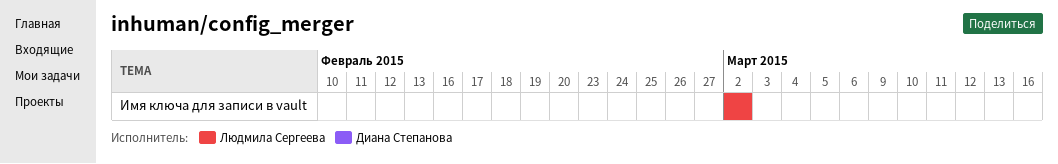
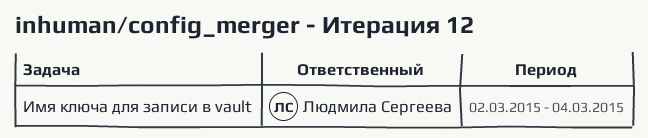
Имя ключа для записи в vault, due: Mar 2 -> Mar 4

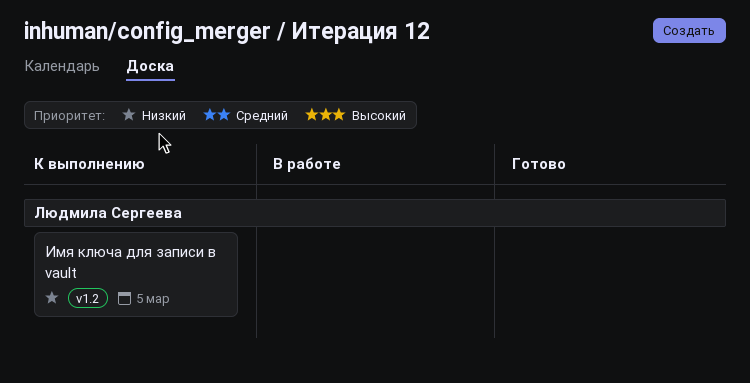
Имя ключа для записи в vault, due: Mar 4 -> Mar 5

